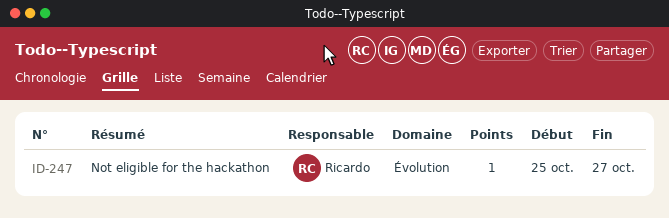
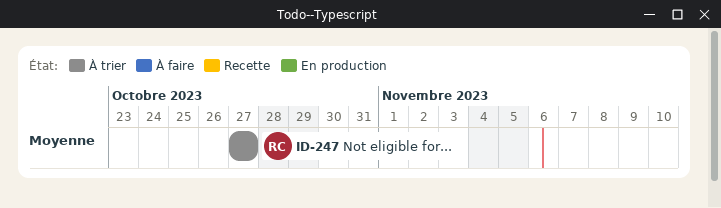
ID-247, start: Oct 25 -> Oct 27

